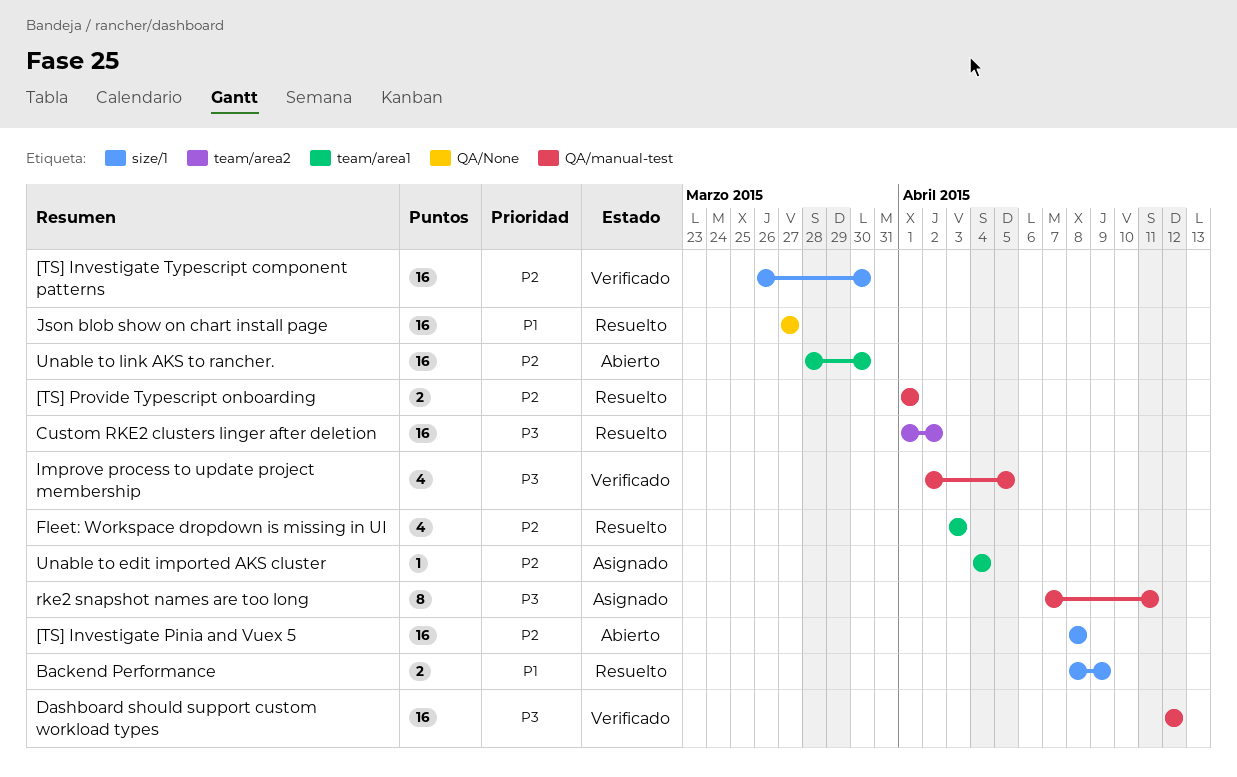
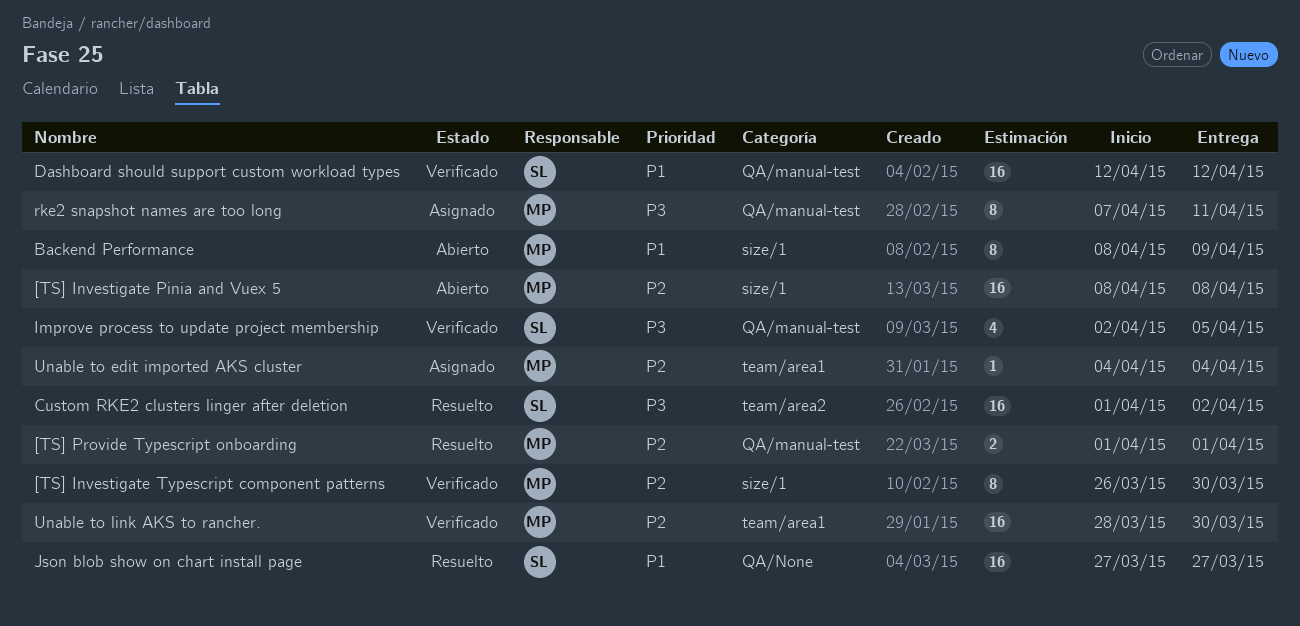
[TS] Investigate Typescript component patterns, estimate: 16 -> 8
Backend Performance, status: Resuelto -> Abierto
Backend Performance, estimate: 2 -> 8
Dashboard should support custom workload types, priority: P3 -> P1
Fleet: Workspace dropdown is missing in UI: present -> none
Unable to link AKS to rancher., status: Abierto -> Verificado

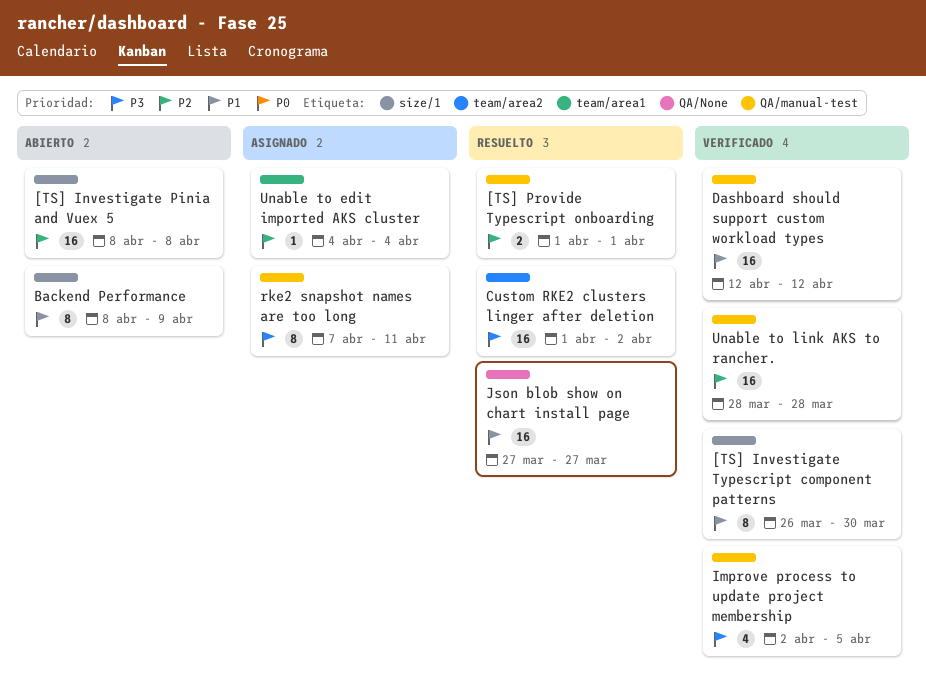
[TS] Investigate Typescript component patterns, priority: P2 -> P1
Unable to link AKS to rancher., label: team/area1 -> QA/manual-test
Unable to link AKS to rancher., due: Mar 30 -> Mar 28

